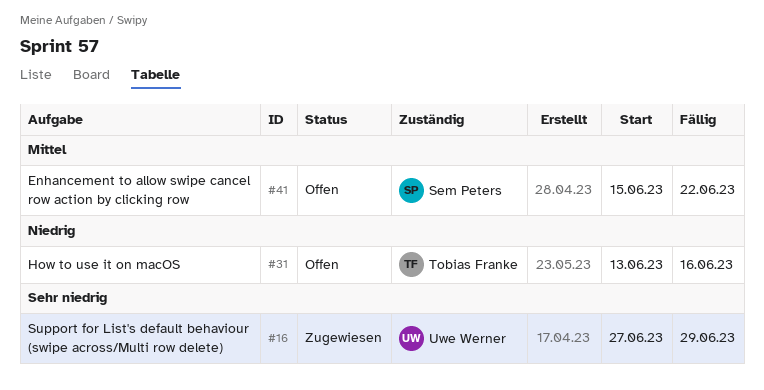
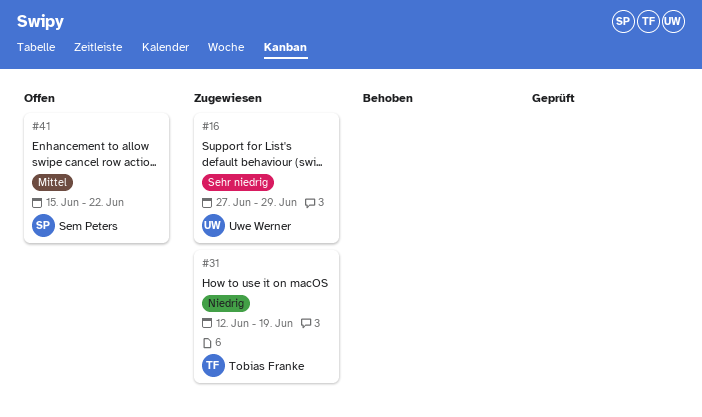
#31, status: Offen -> Zugewiesen
#31, start: Jun 13 -> Jun 12
#31, due: Jun 16 -> Jun 19

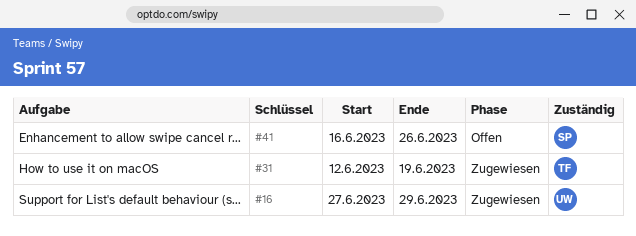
#41, start: Jun 15 -> Jun 16
#41, due: Jun 22 -> Jun 26

